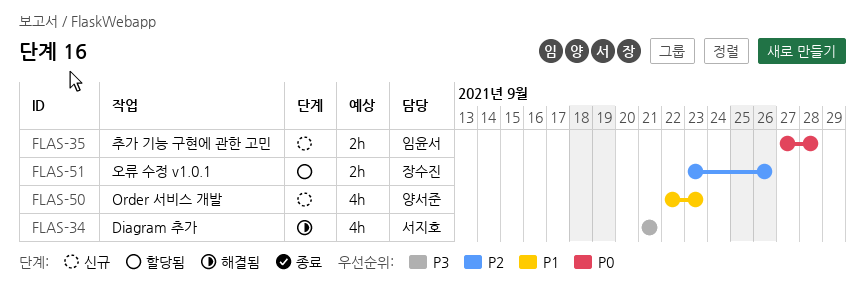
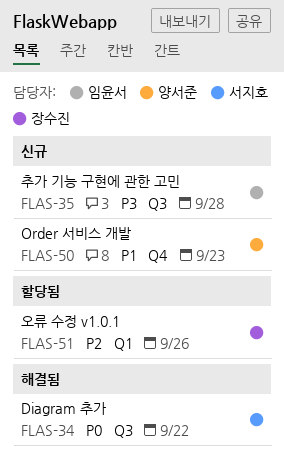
FLAS-34, priority: P3 -> P0
FLAS-34, due: Sep 21 -> Sep 22
FLAS-35, priority: P0 -> P3

